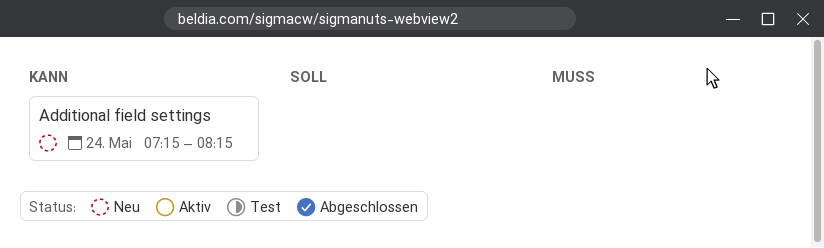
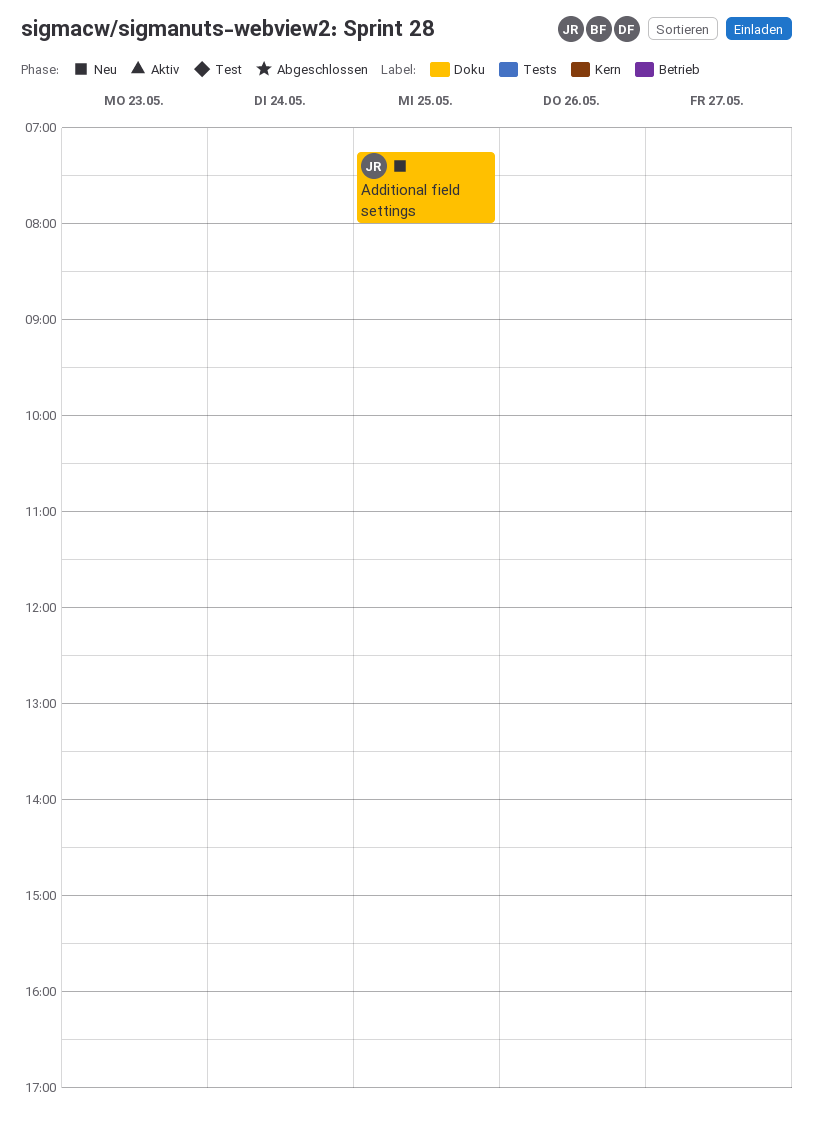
Additional field settings, day: May 24 -> May 25
Additional field settings, ends: 08:15 -> 08:00

